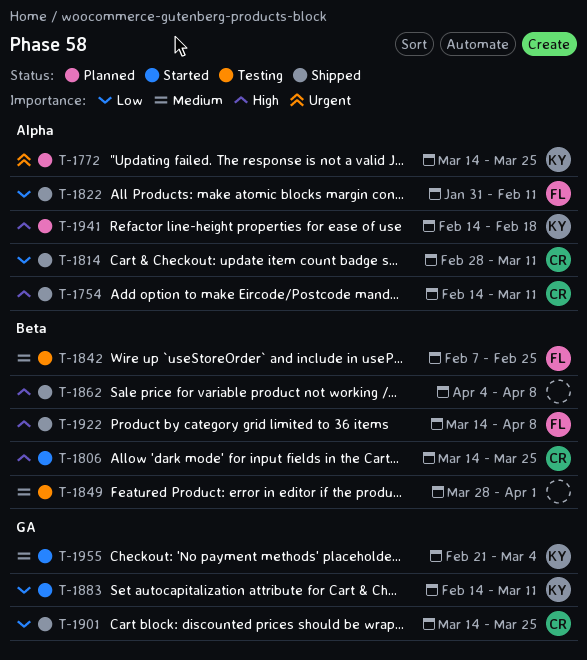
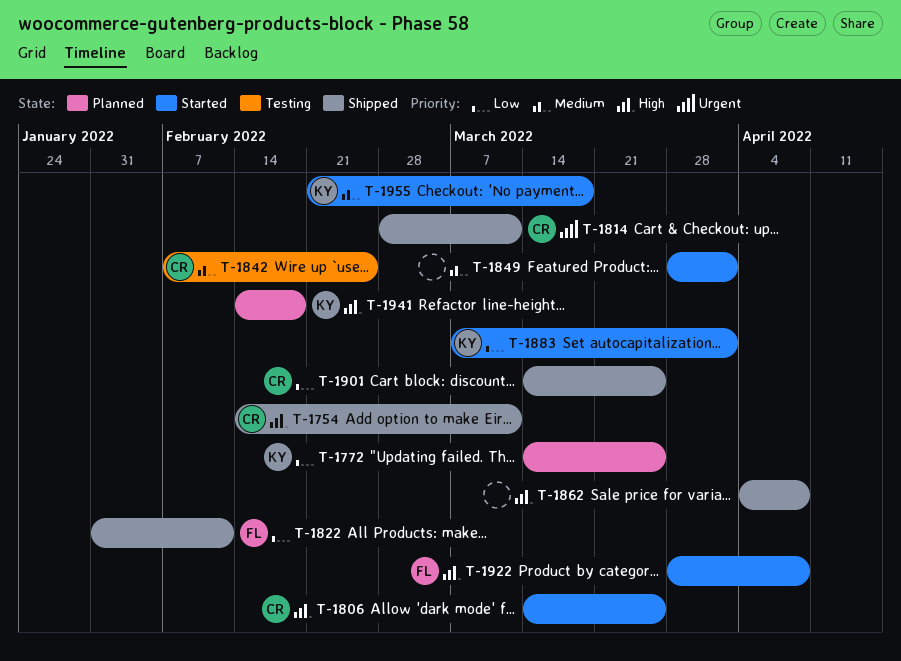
T-1772, priority: Urgent -> Low
T-1814, priority: Low -> Urgent
T-1842, owner: FL -> CR
T-1849, status: Testing -> Started
T-1883, start: Feb 14 -> Mar 7
T-1883, due: Mar 11 -> Apr 1
T-1922, status: Shipped -> Started
T-1922, start: Mar 14 -> Mar 28
T-1955, due: Mar 4 -> Mar 18

